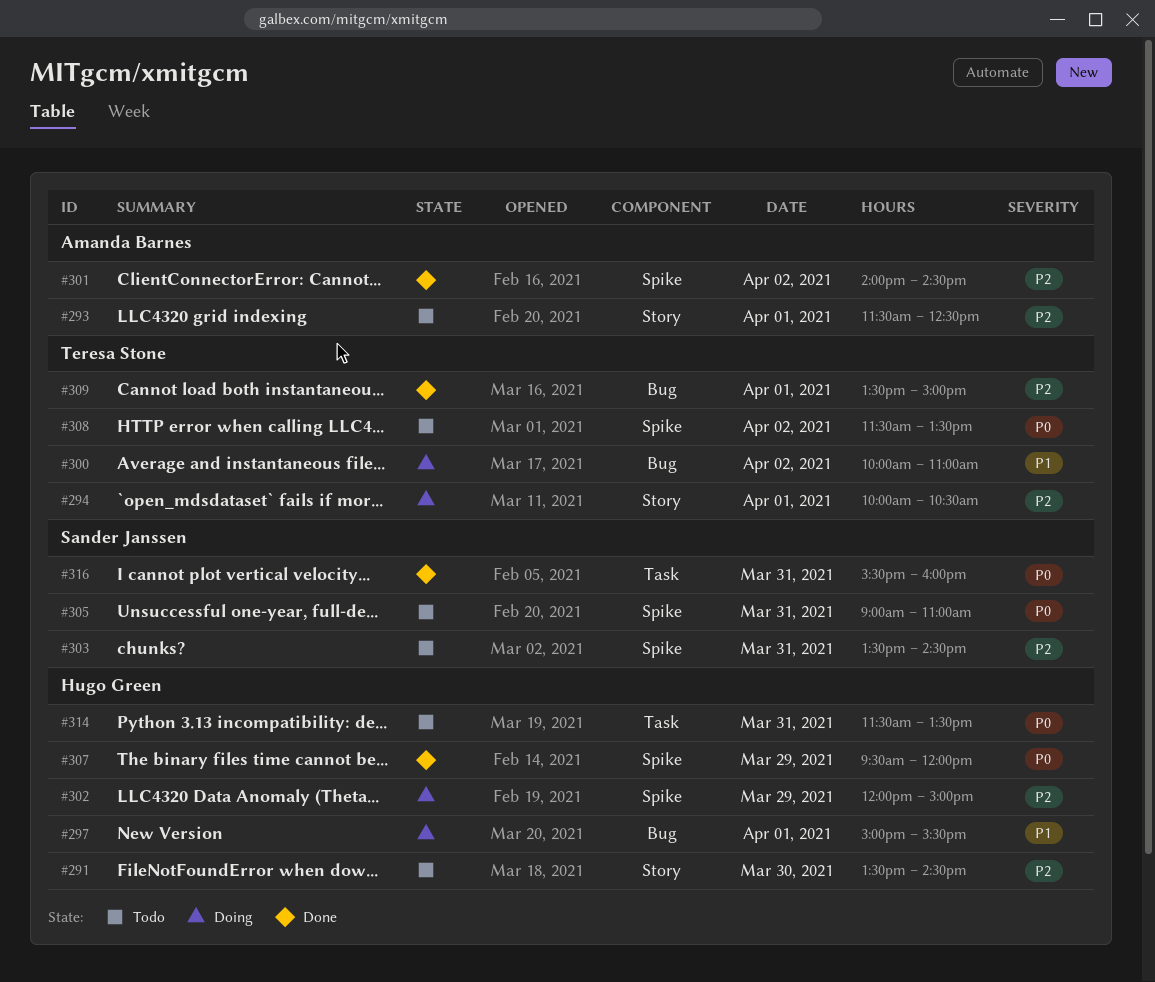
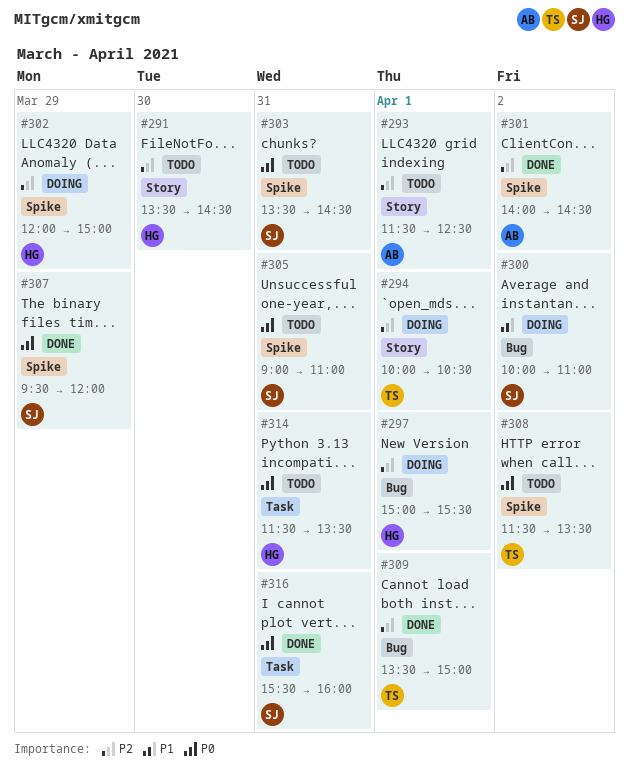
#297, priority: P1 -> P2
#300, owner: Teresa Stone -> Sander Janssen
#303, priority: P2 -> P0
#307, owner: Hugo Green -> Sander Janssen

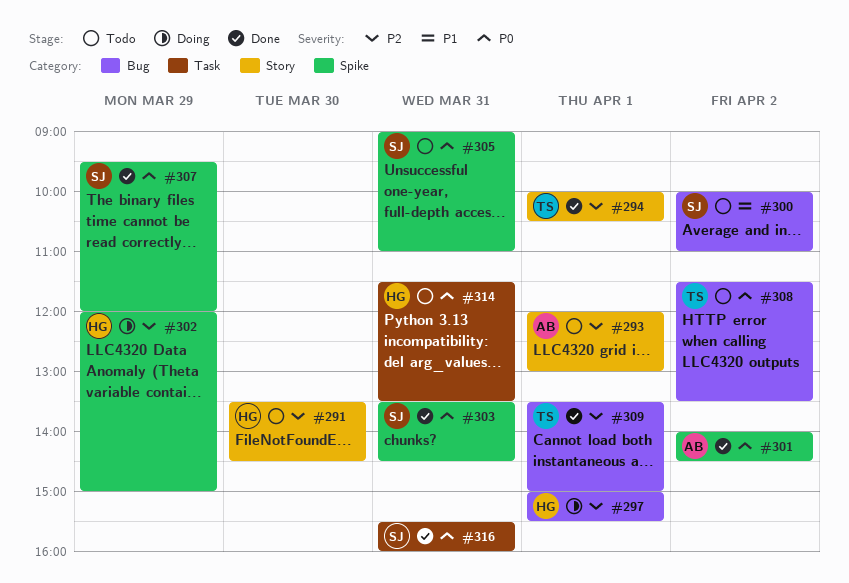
#293, begins: 11:30 -> 12:00
#293, ends: 12:30 -> 13:00
#294, status: Doing -> Done
#300, status: Doing -> Todo
#301, priority: P2 -> P0
#303, status: Todo -> Done
#308, label: Spike -> Bug

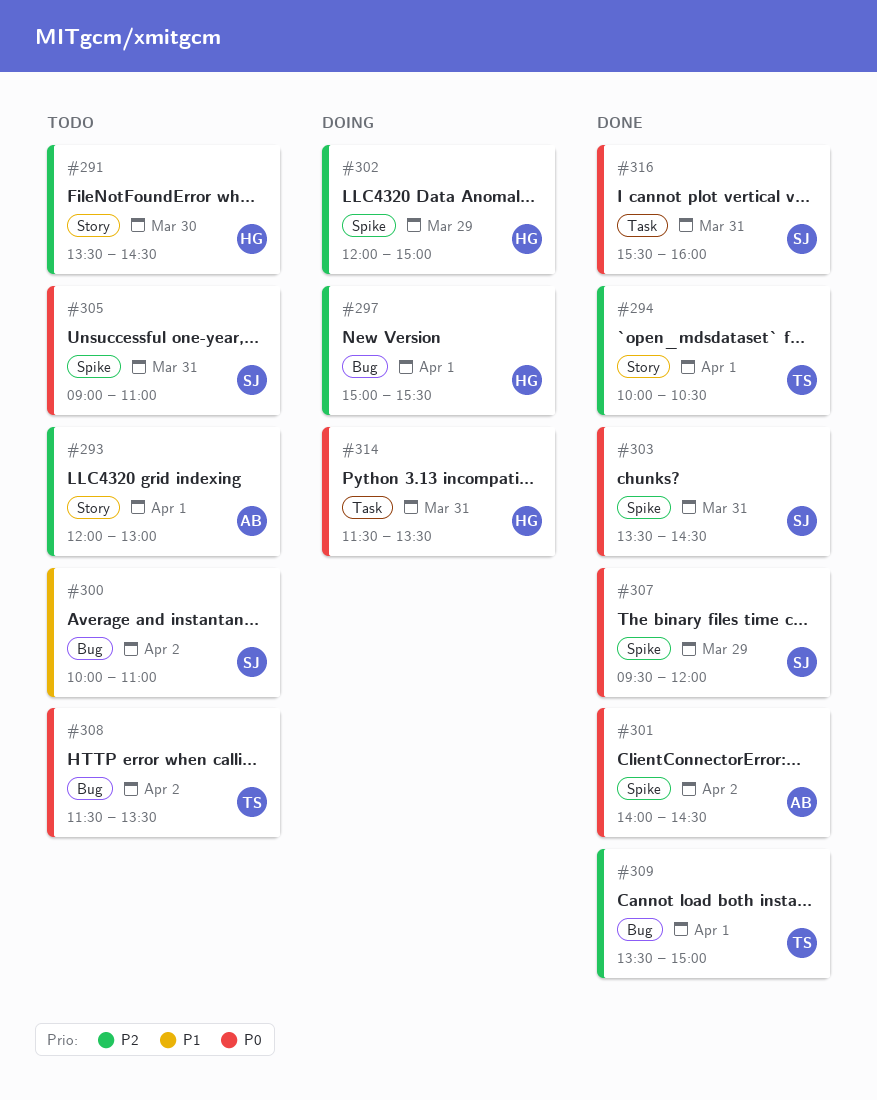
#314, status: Todo -> Doing

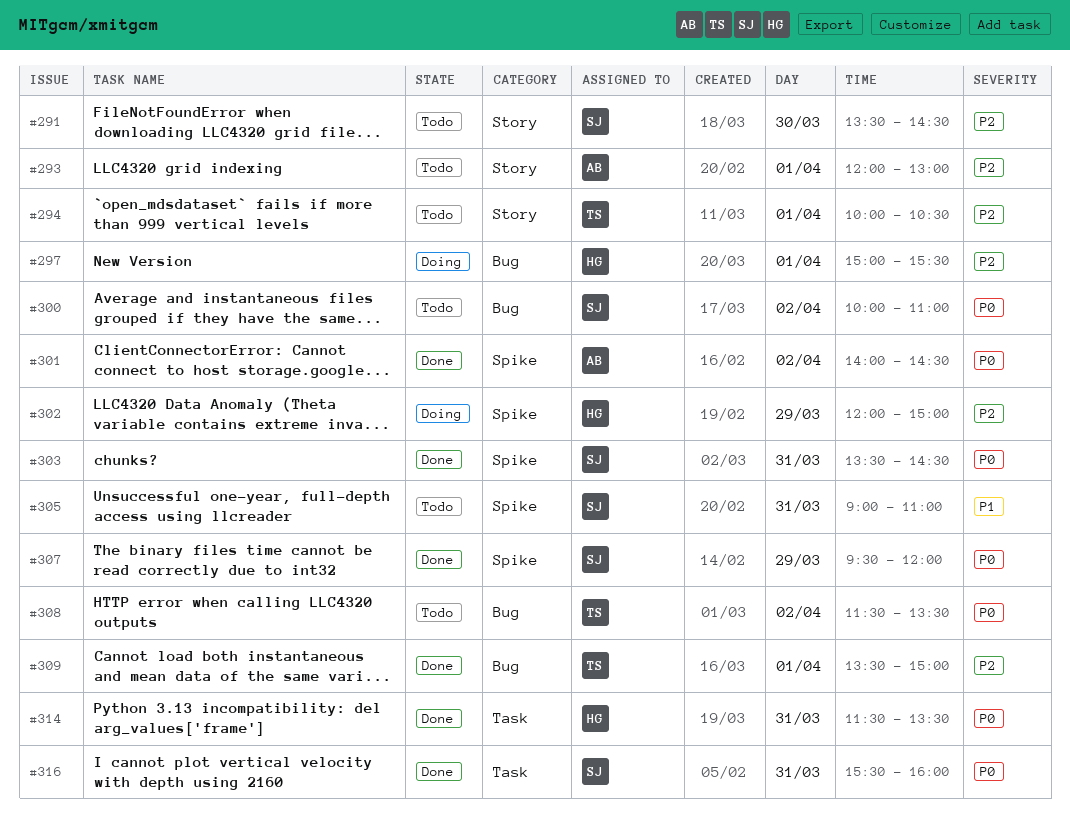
#291, owner: HG -> SJ
#294, status: Done -> Todo
#300, priority: P1 -> P0
#305, priority: P0 -> P1
#314, status: Doing -> Done

